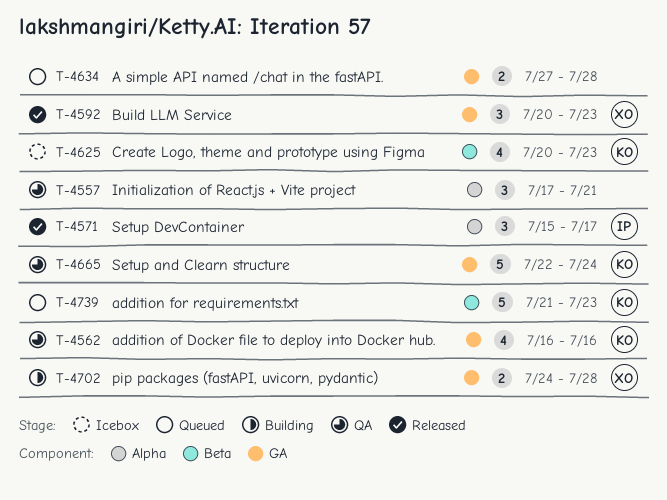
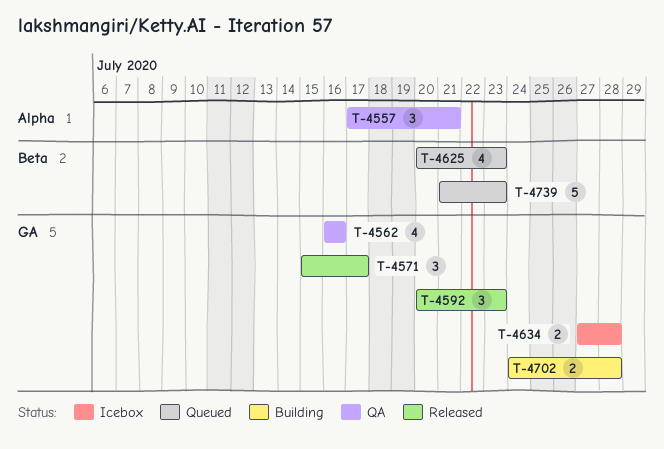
T-4571, label: Alpha -> GA
T-4625, status: Icebox -> Queued
T-4634, status: Queued -> Icebox
T-4665: present -> none

